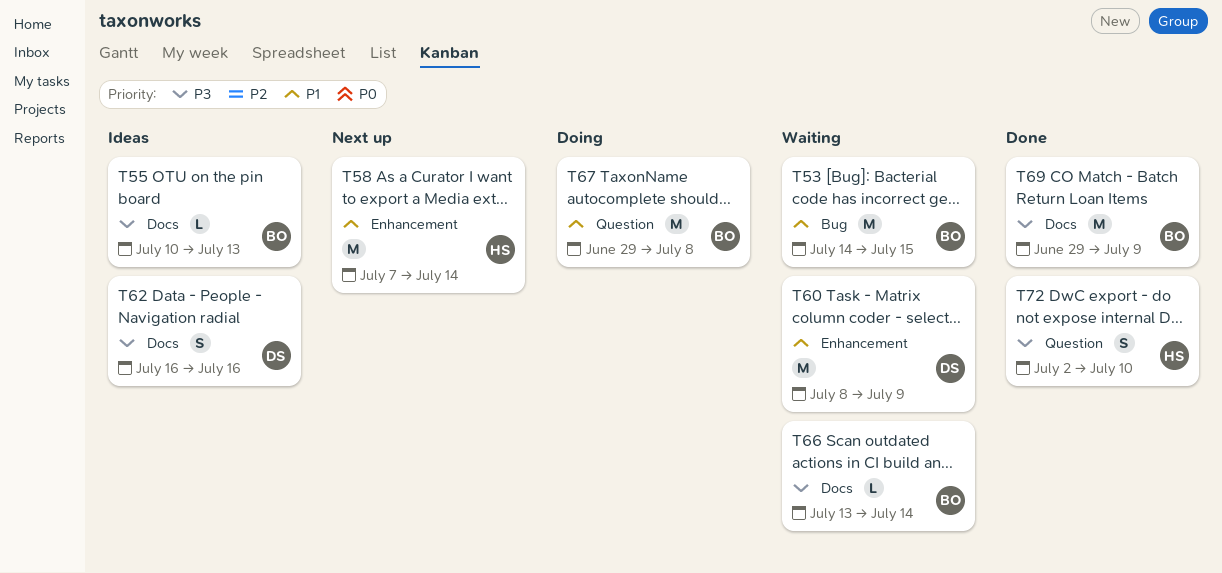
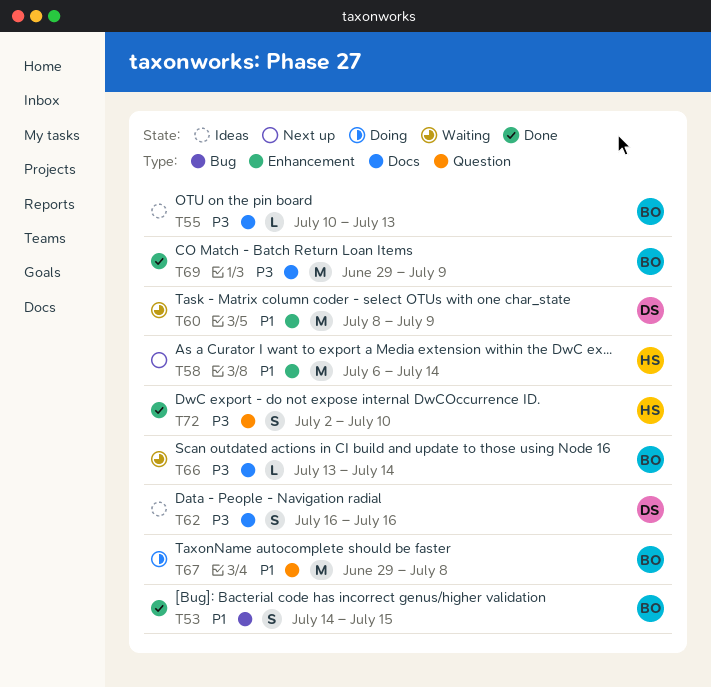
T53, status: Waiting -> Done
T53, estimate: M -> S
T58, start: Jul 7 -> Jul 6

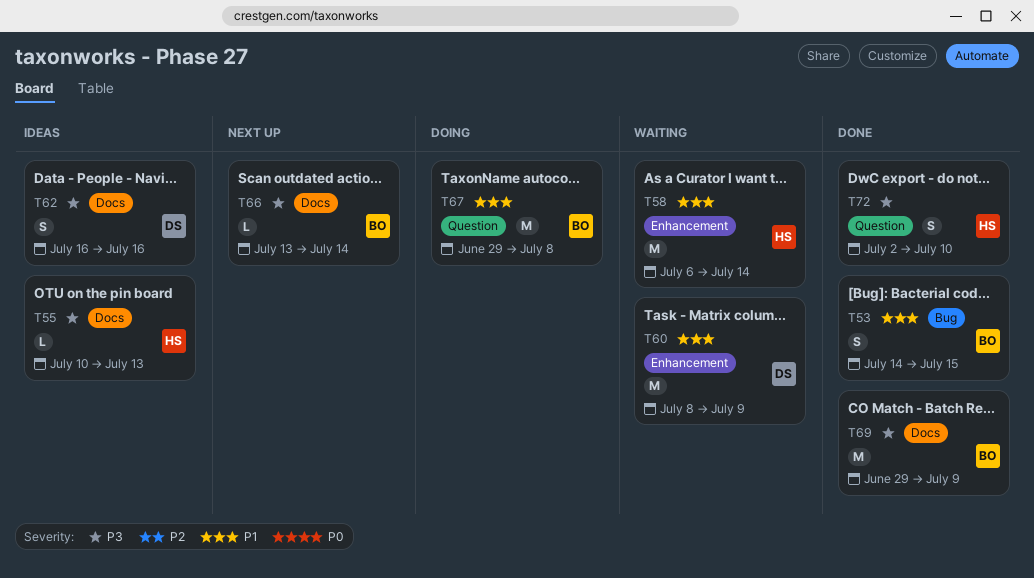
T55, owner: BO -> HS
T58, status: Next up -> Waiting
T66, status: Waiting -> Next up

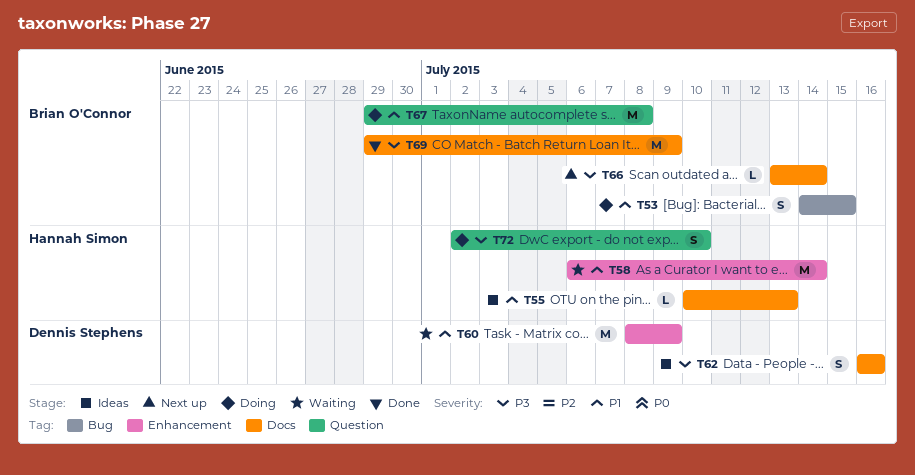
T53, status: Done -> Doing
T55, priority: P3 -> P1
T72, status: Done -> Doing

